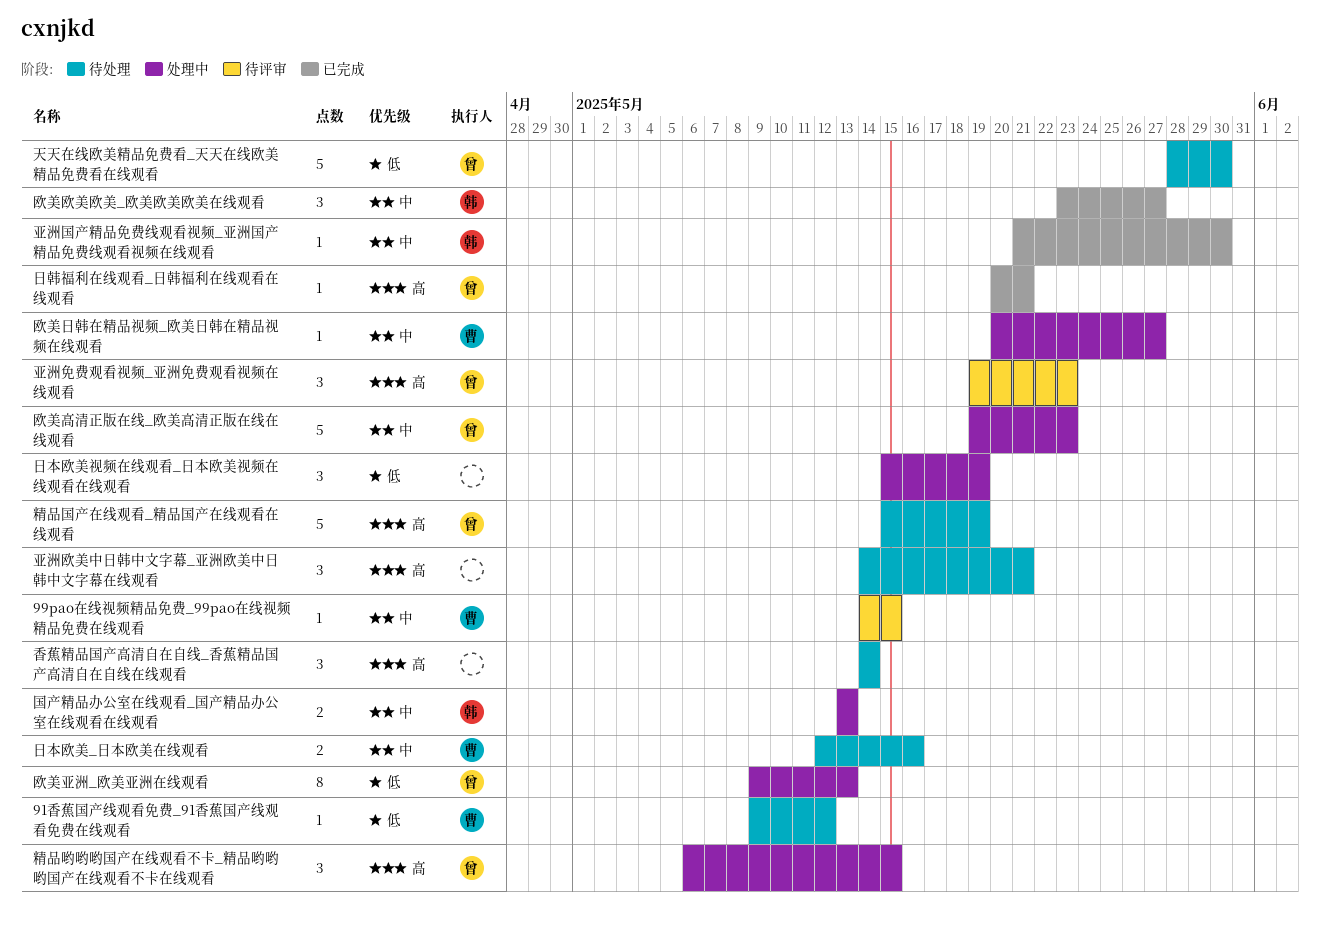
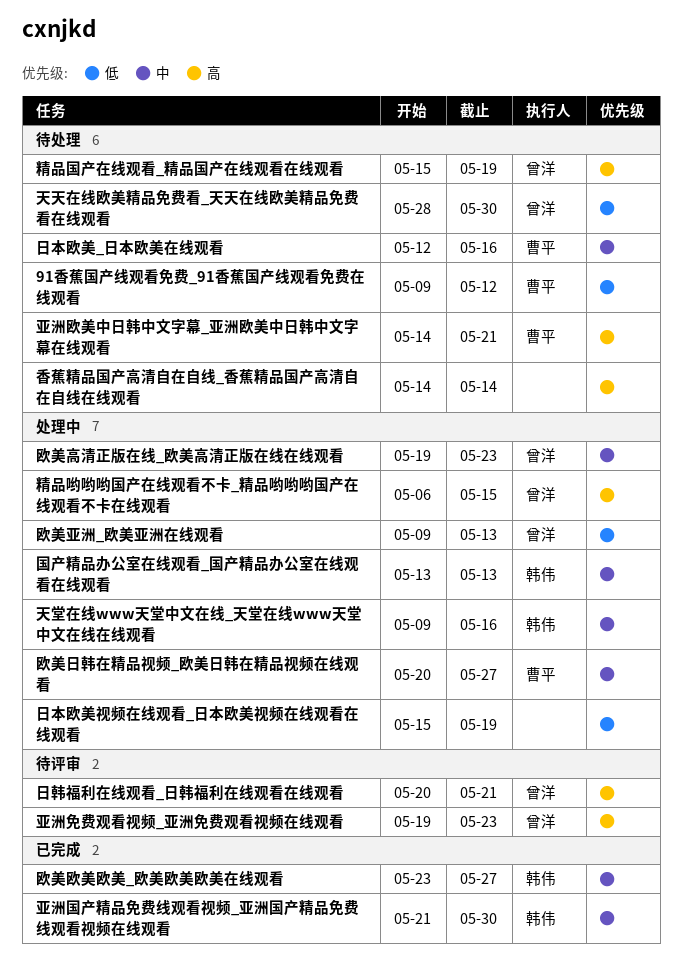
99pao在线视频精品免费_99pao在线视频精品免费在线观看: present -> none
亚洲欧美中日韩中文字幕_亚洲欧美中日韩中文字幕在线观看, owner: none -> 曹平
天堂在线www天堂中文在线_天堂在线www天堂中文在线在线观看: none -> present
日韩福利在线观看_日韩福利在线观看在线观看, status: 已完成 -> 待评审

